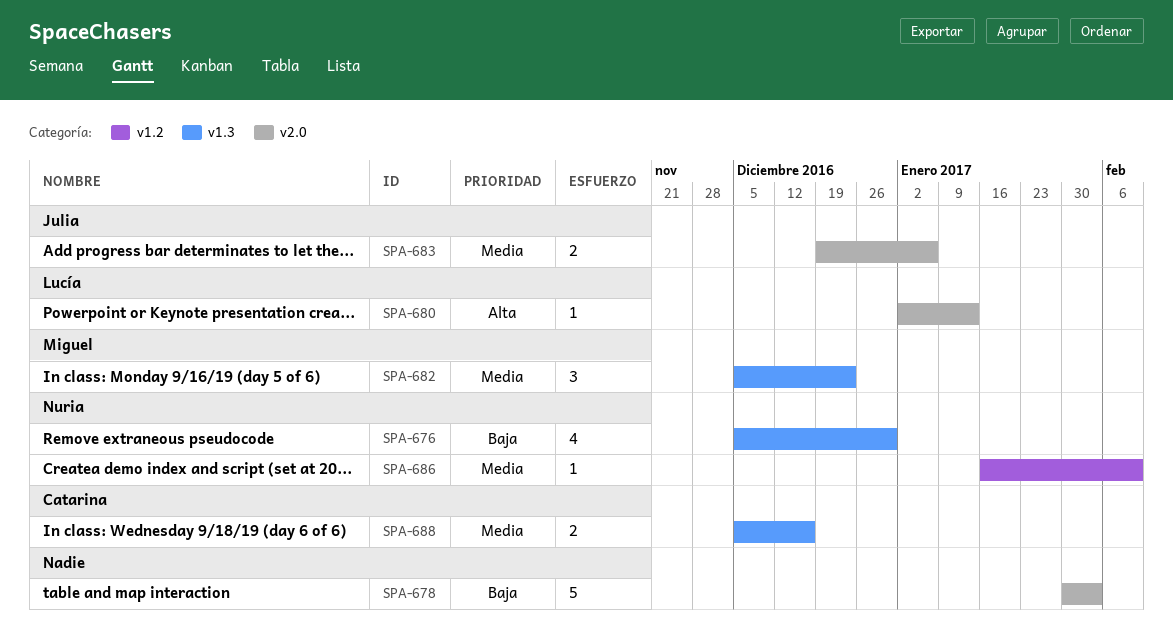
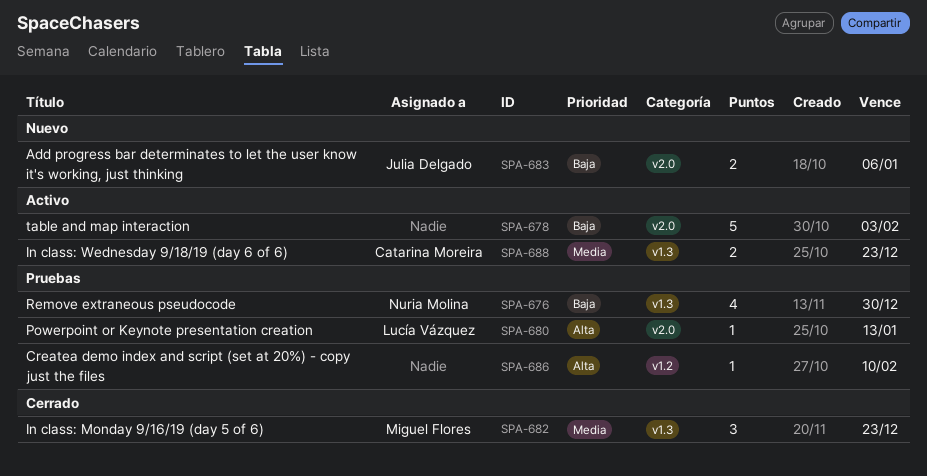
SPA-683, priority: Media -> Baja
SPA-686, owner: Nuria Molina -> none
SPA-686, priority: Media -> Alta
SPA-688, due: Dec 16 -> Dec 23

